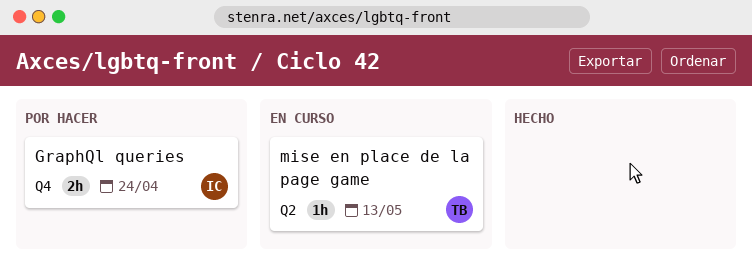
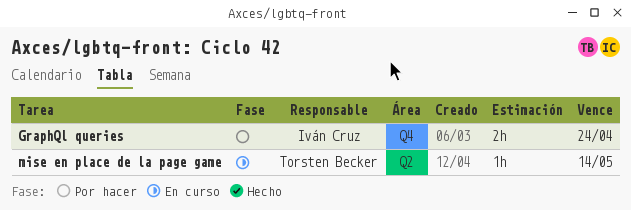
mise en place de la page game, due: May 13 -> May 14

